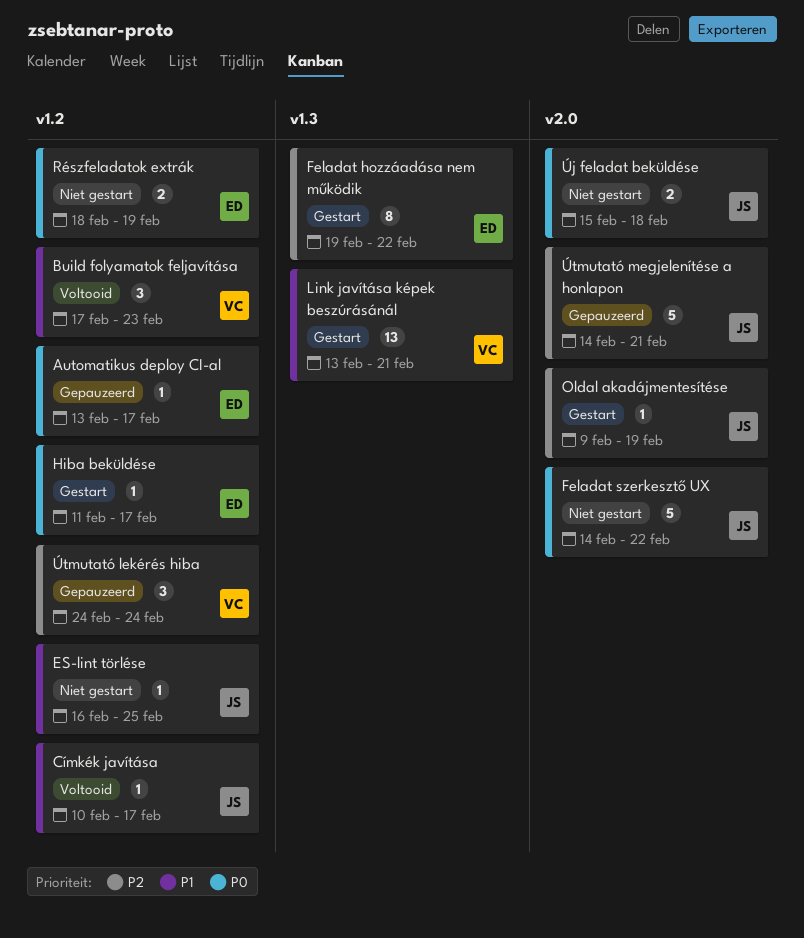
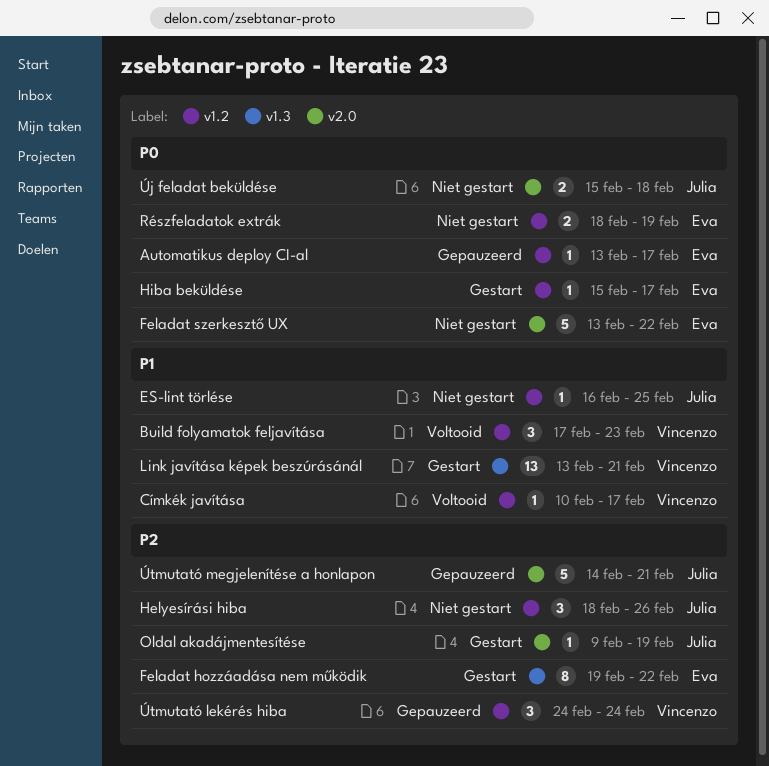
Címkék javítása, owner: Julia -> Vincenzo
Feladat szerkesztő UX, owner: Julia -> Eva
Feladat szerkesztő UX, start: Feb 14 -> Feb 13
Helyesírási hiba: none -> present
Hiba beküldése, start: Feb 11 -> Feb 15

